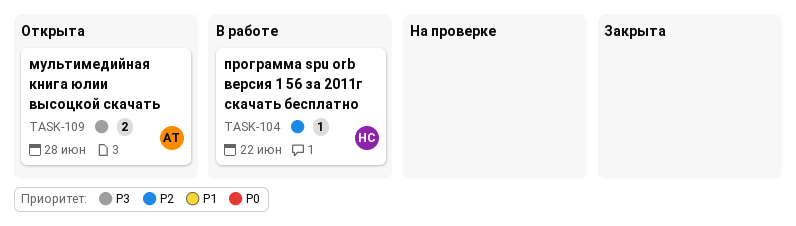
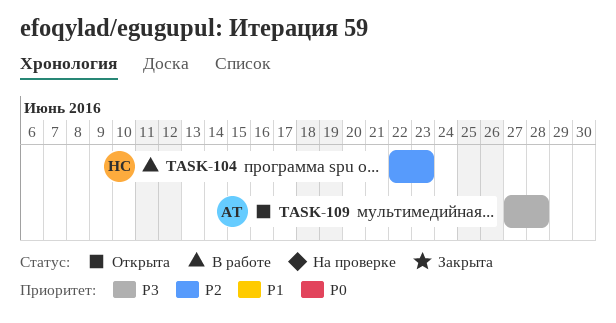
TASK-104, due: Jun 22 -> Jun 23

